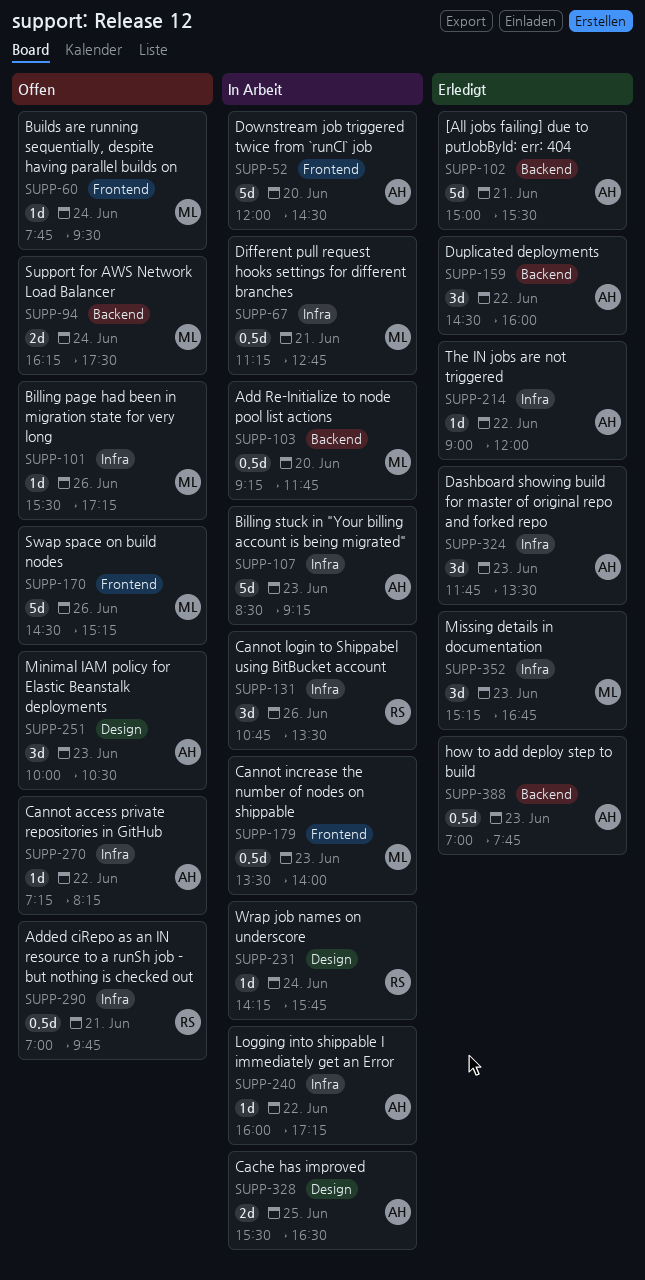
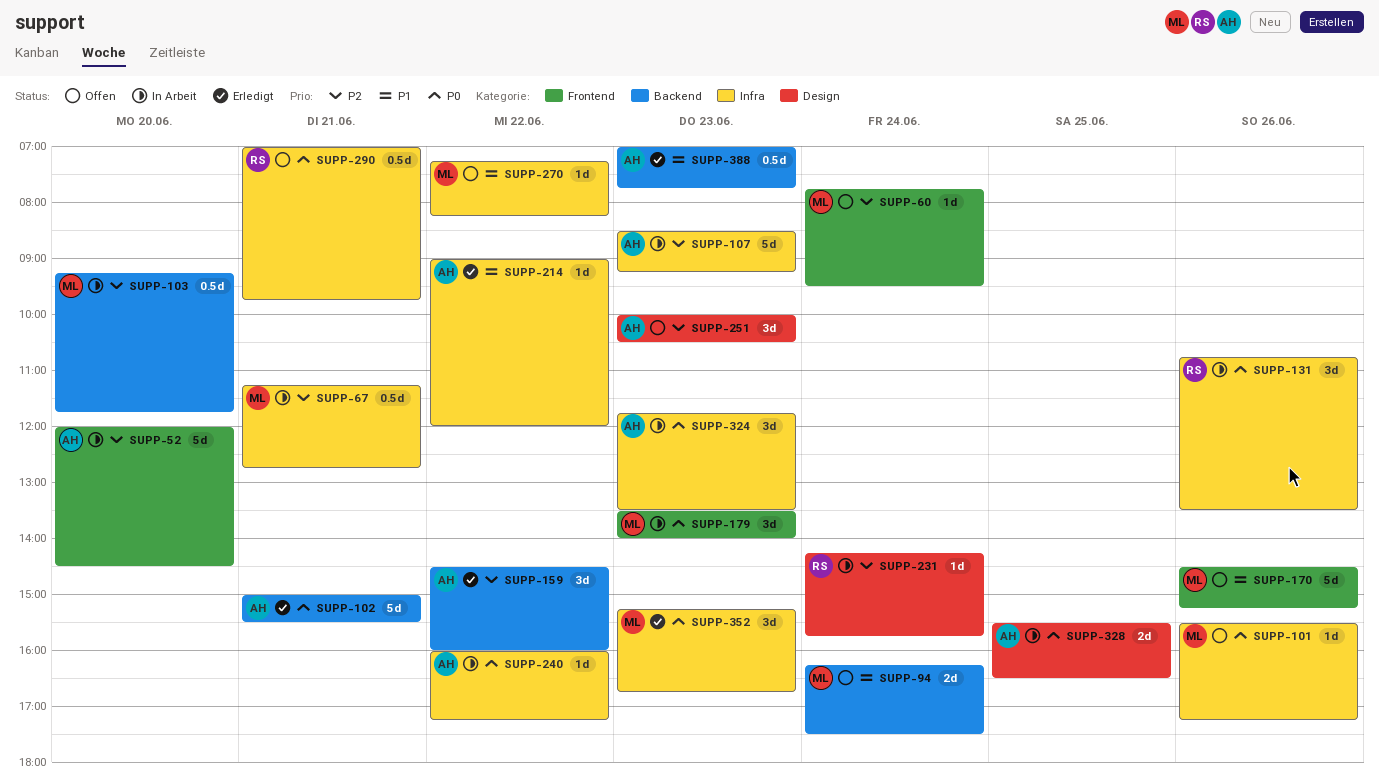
SUPP-179, estimate: 0.5d -> 3d
SUPP-270, owner: AH -> ML
SUPP-324, status: Erledigt -> In Arbeit

